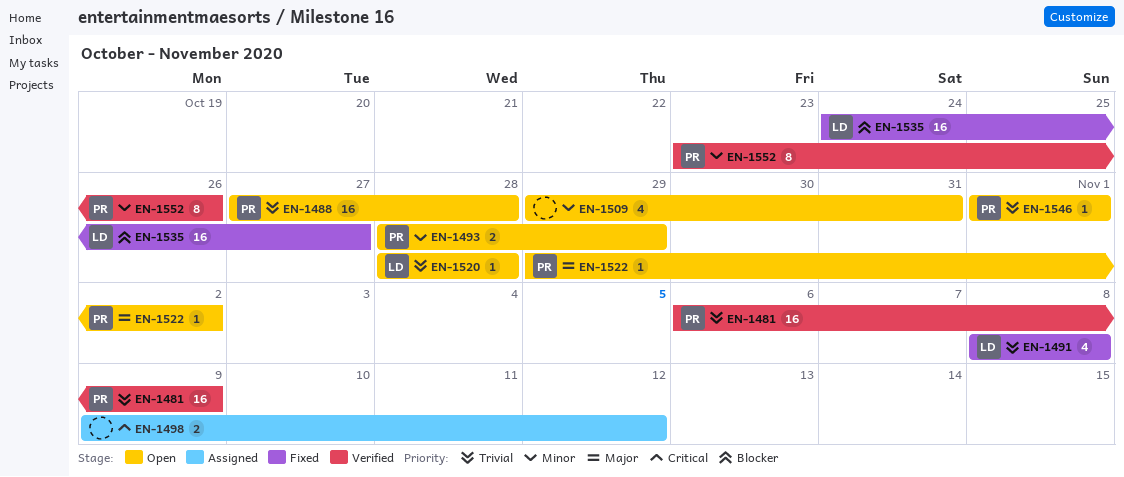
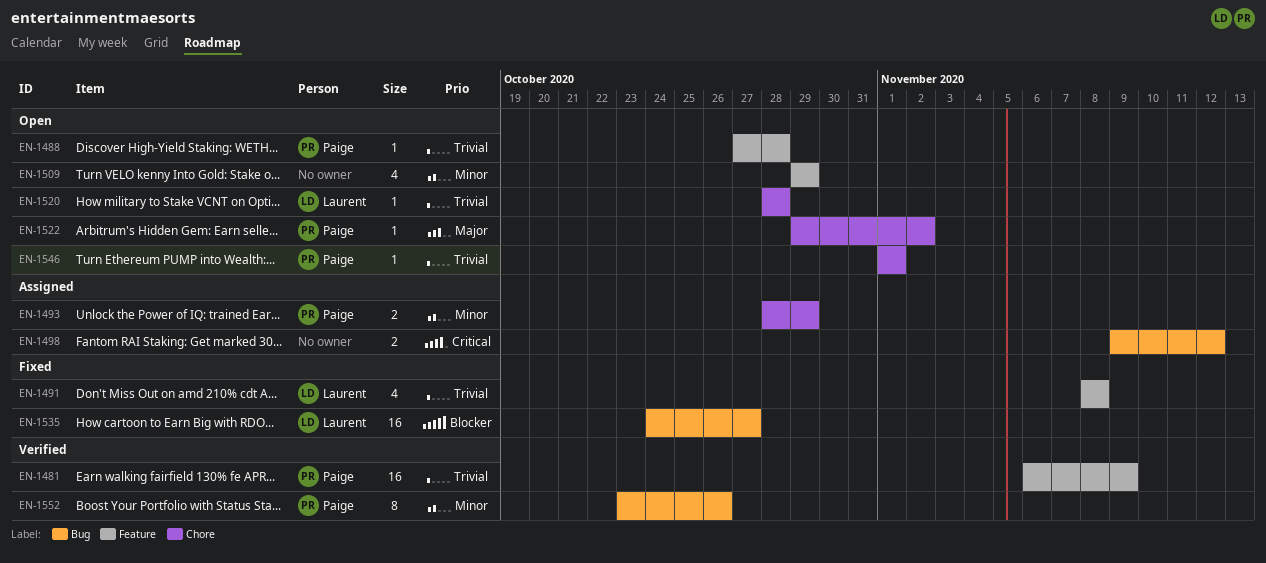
EN-1488, estimate: 16 -> 1
EN-1493, status: Open -> Assigned
EN-1509, due: Oct 31 -> Oct 29

